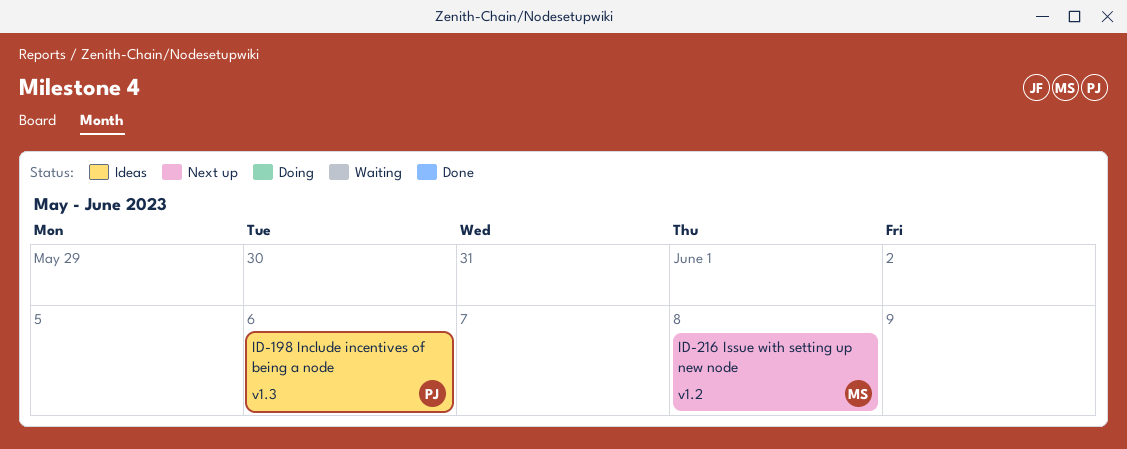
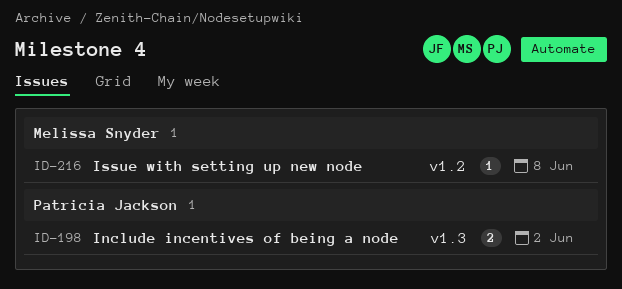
ID-198, due: Jun 6 -> Jun 2

